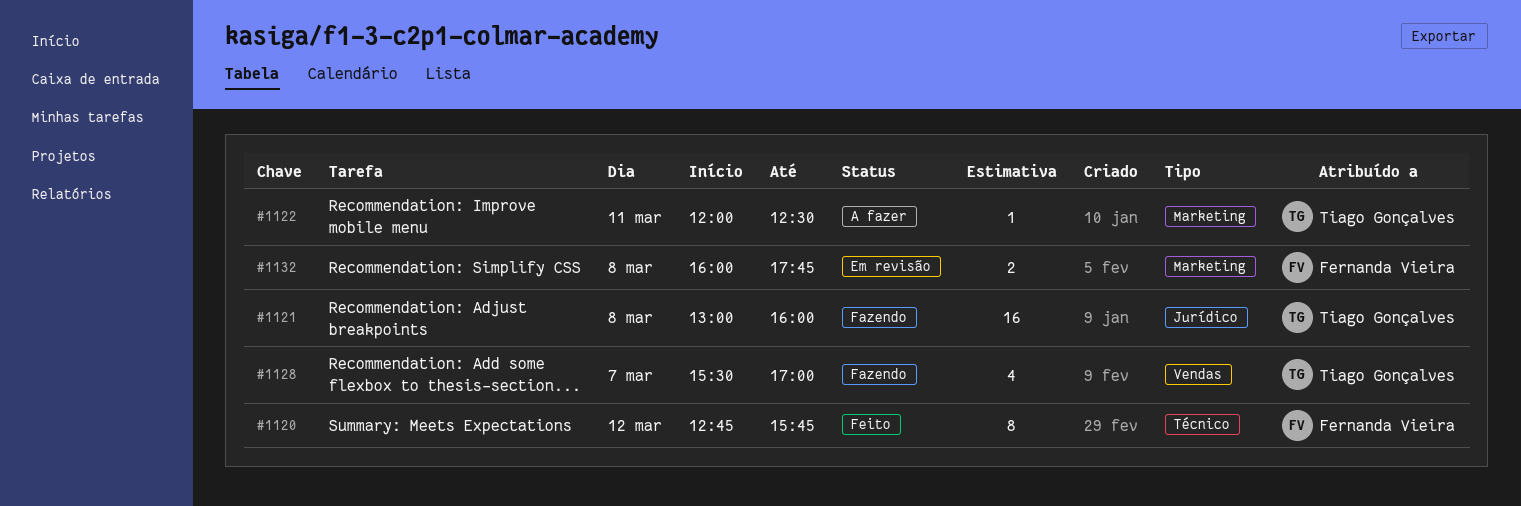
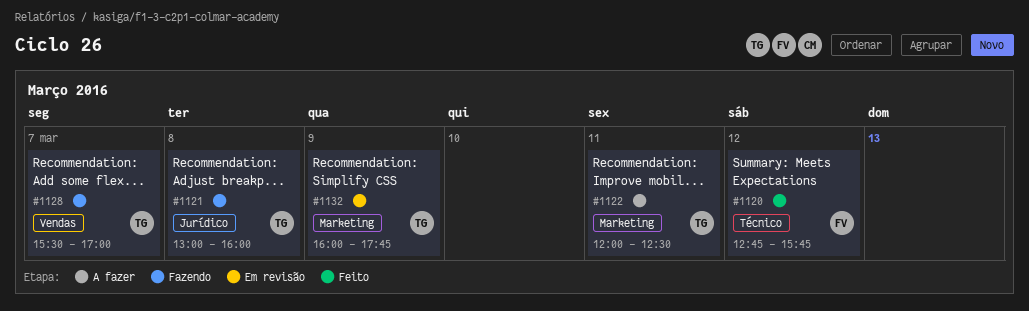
#1132, owner: Fernanda Vieira -> Tiago Gonçalves
#1132, day: Mar 8 -> Mar 9

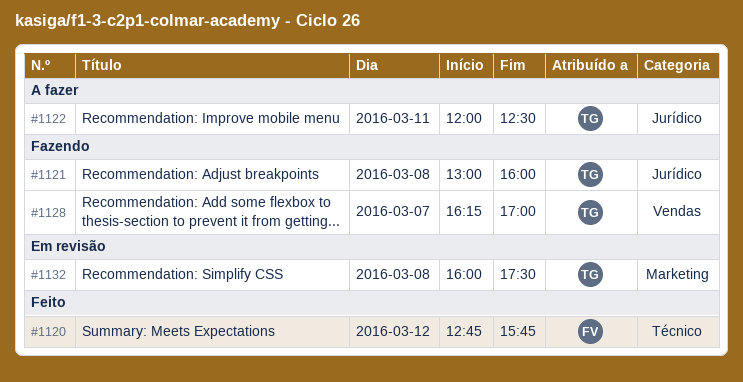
#1122, label: Marketing -> Jurídico
#1128, begins: 15:30 -> 16:15
#1132, day: Mar 9 -> Mar 8
#1132, ends: 17:45 -> 17:30

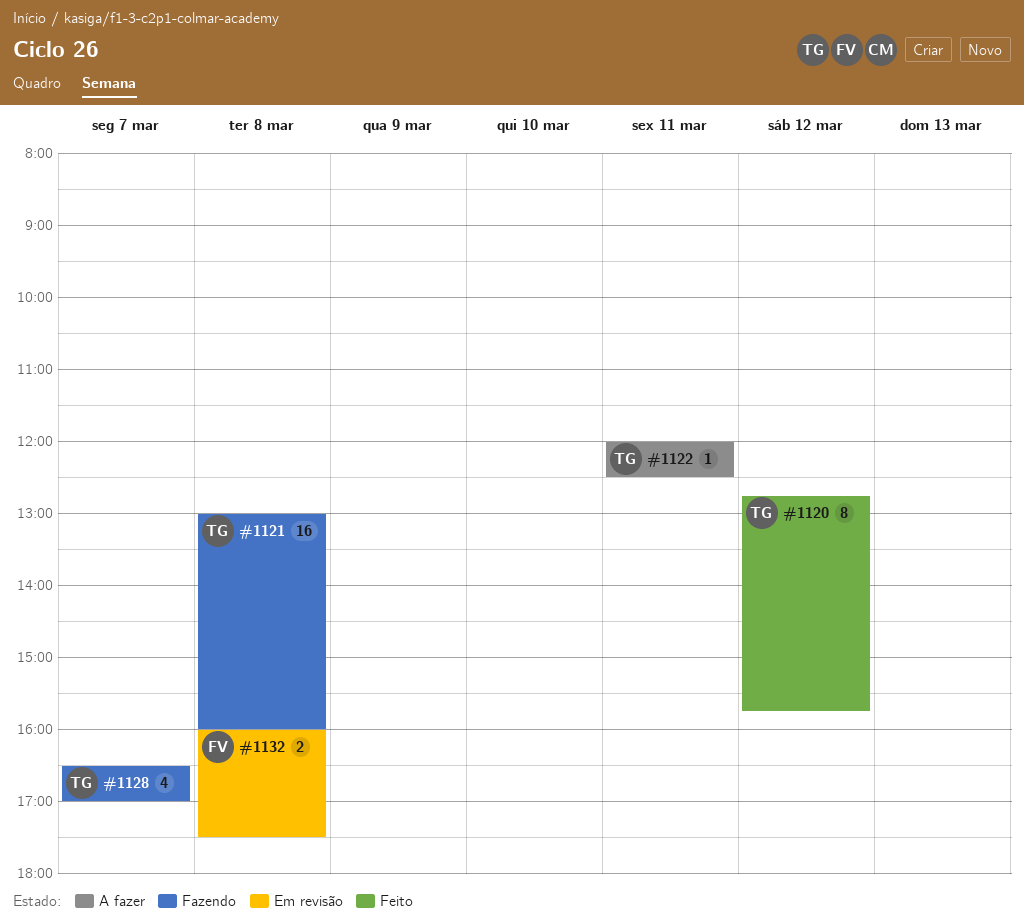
#1120, owner: FV -> TG
#1128, begins: 16:15 -> 16:30
#1132, owner: TG -> FV

